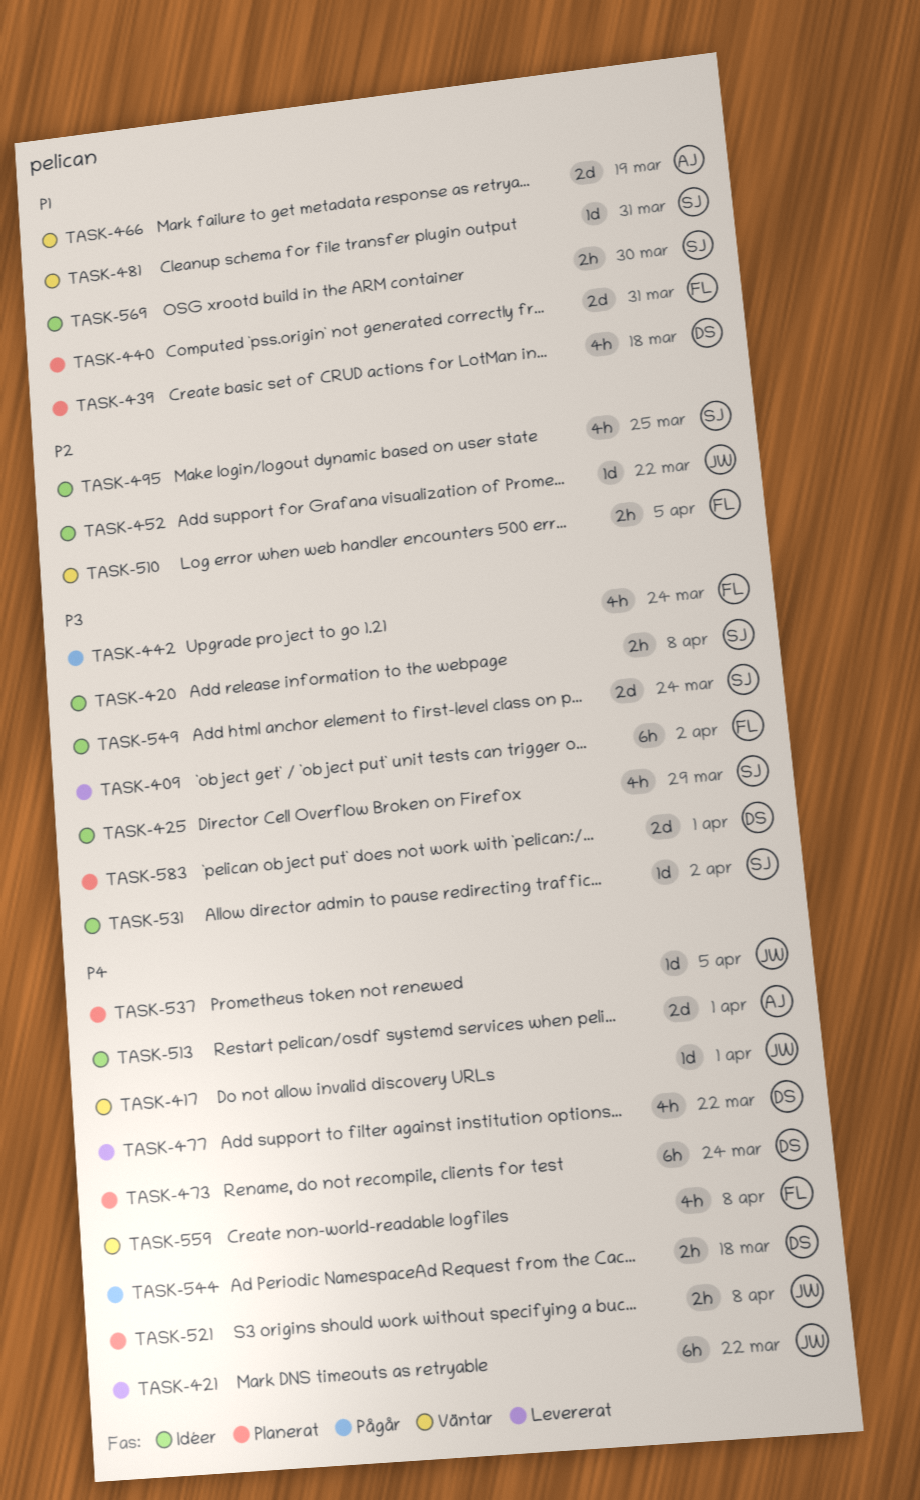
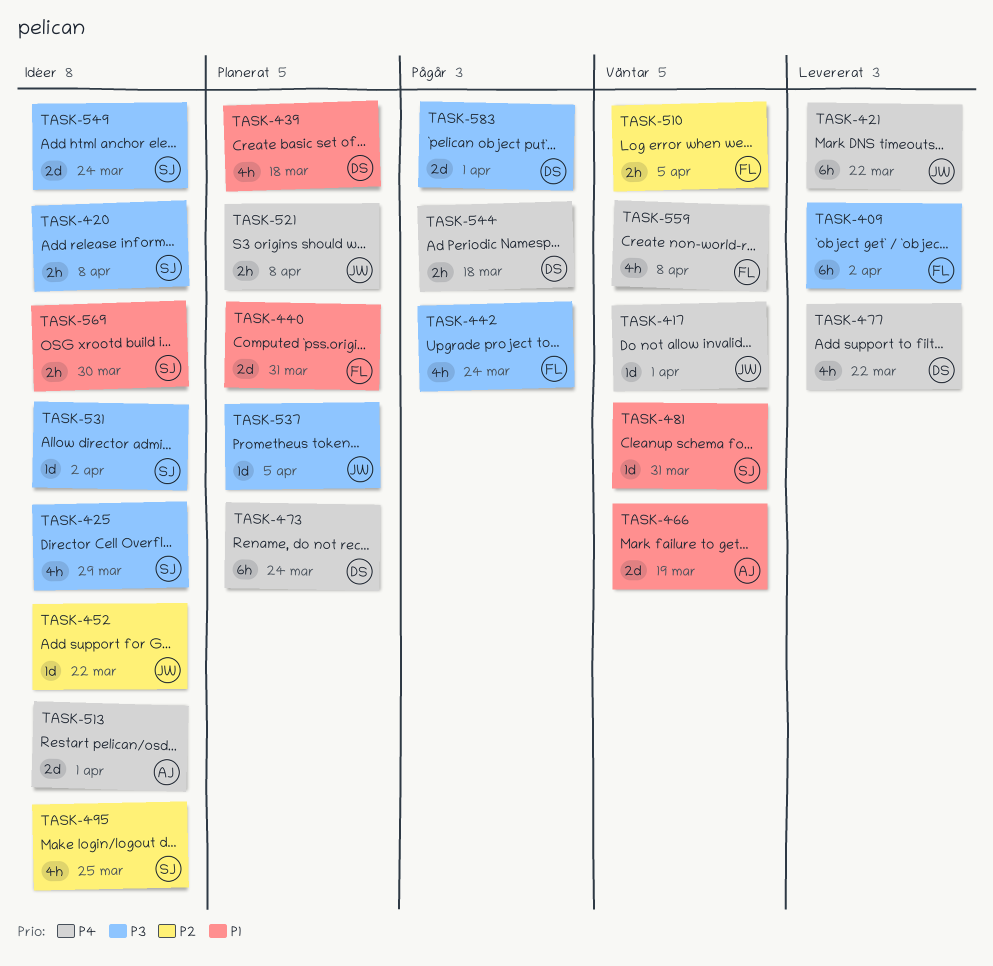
TASK-537, priority: P4 -> P3
TASK-583, status: Planerat -> Pågår

